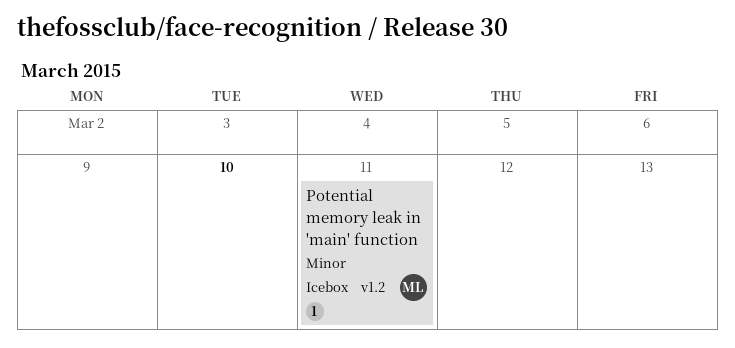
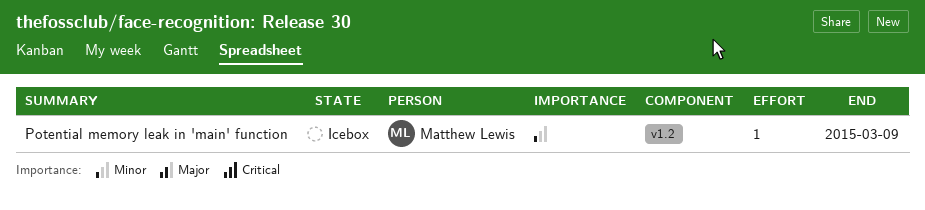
Potential memory leak in 'main' function, due: Mar 11 -> Mar 9

